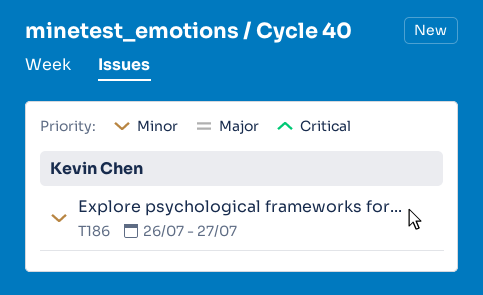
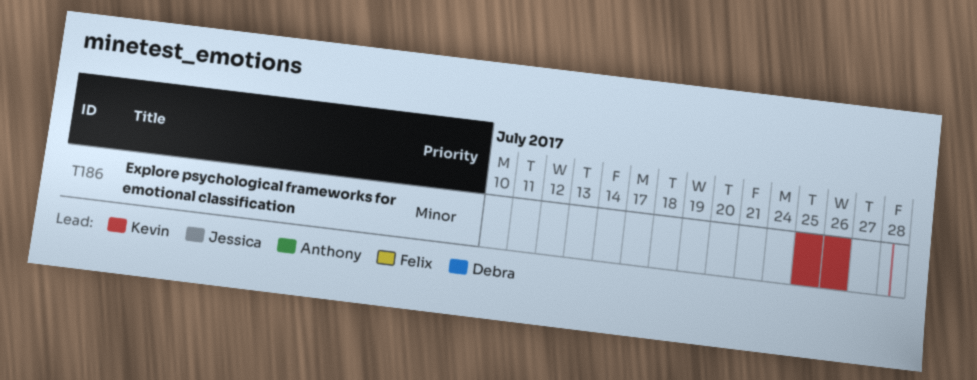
T186, start: Jul 26 -> Jul 25
T186, due: Jul 27 -> Jul 26

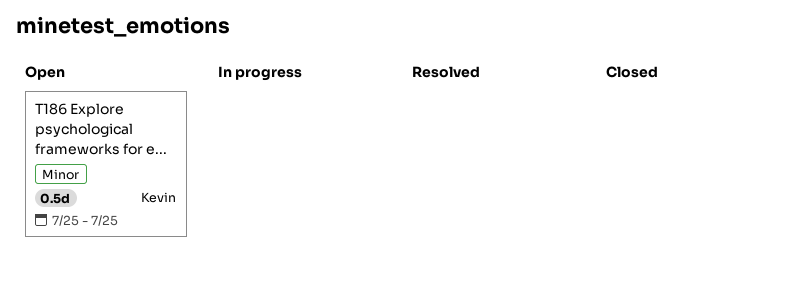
T186, due: Jul 26 -> Jul 25

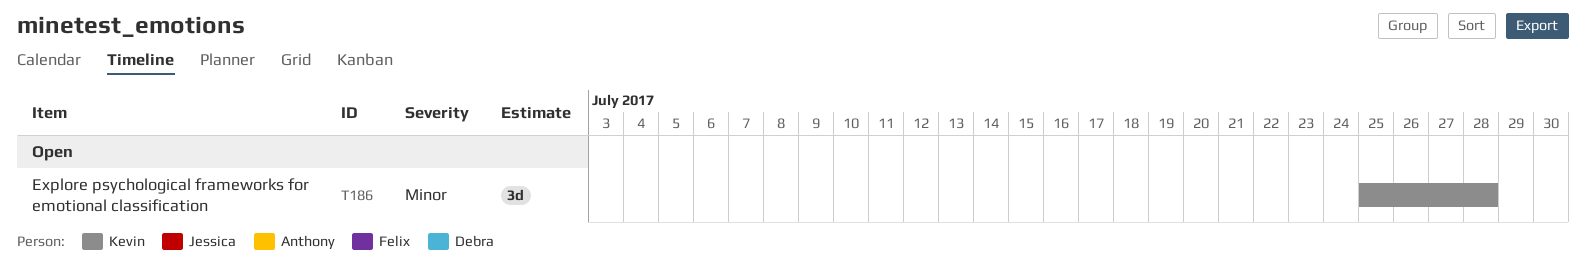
T186, estimate: 0.5d -> 3d
T186, due: Jul 25 -> Jul 28

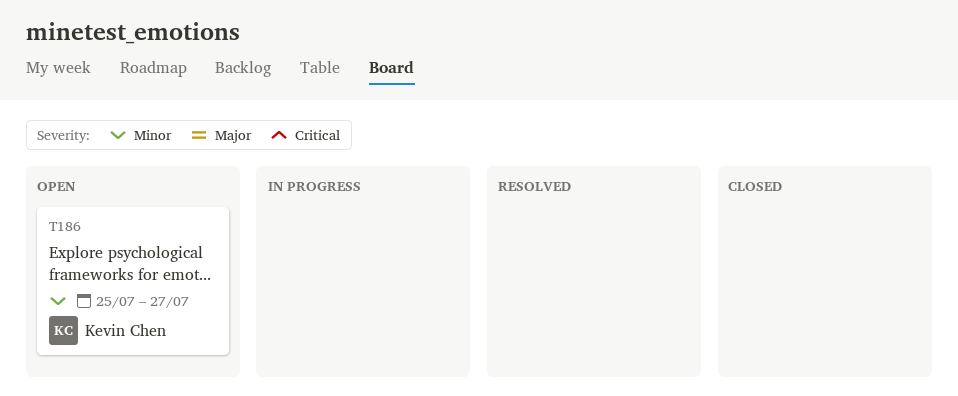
T186, due: Jul 28 -> Jul 27

